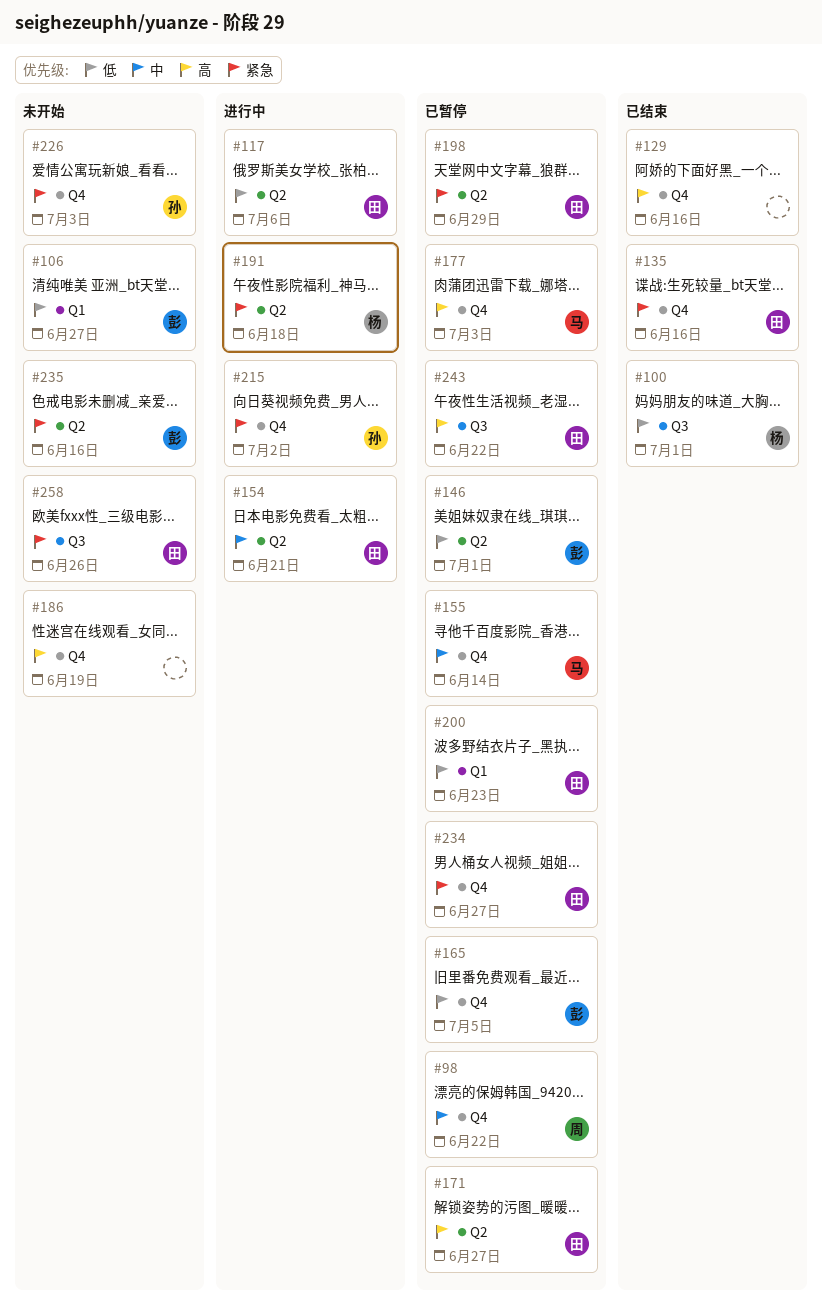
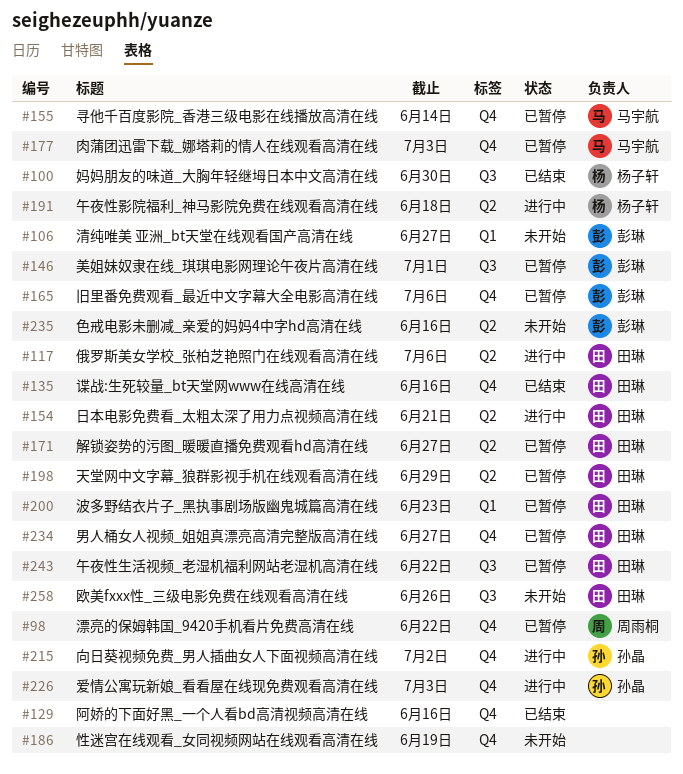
#100, due: Jul 1 -> Jun 30
#146, label: Q2 -> Q3
#165, due: Jul 5 -> Jul 6
#226, status: 未开始 -> 进行中

